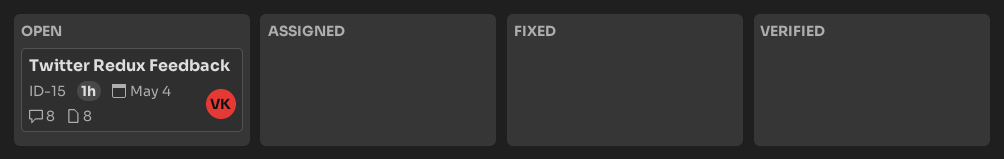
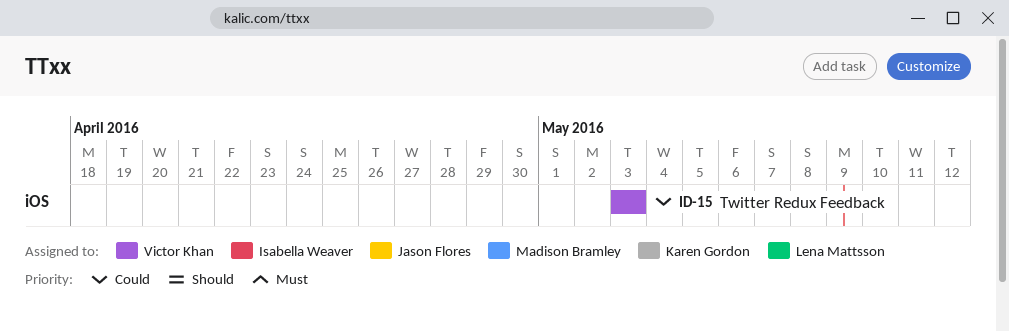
ID-15, due: May 4 -> May 3

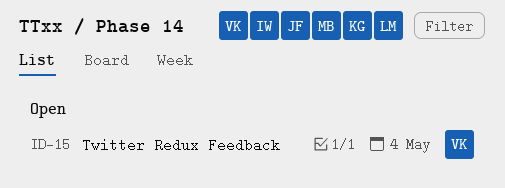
ID-15, due: May 3 -> May 4

